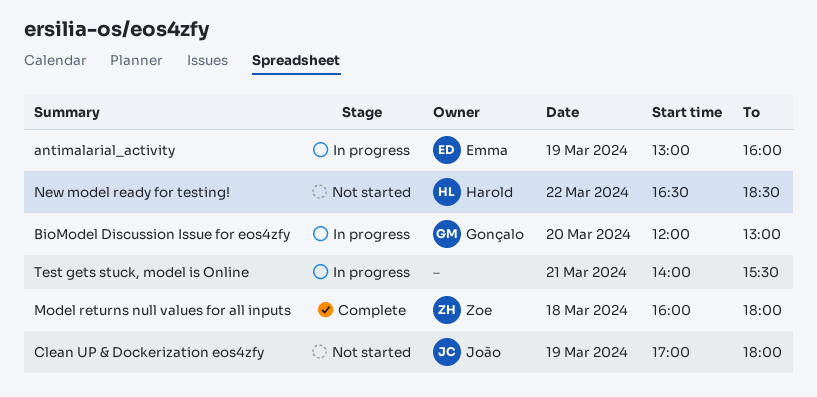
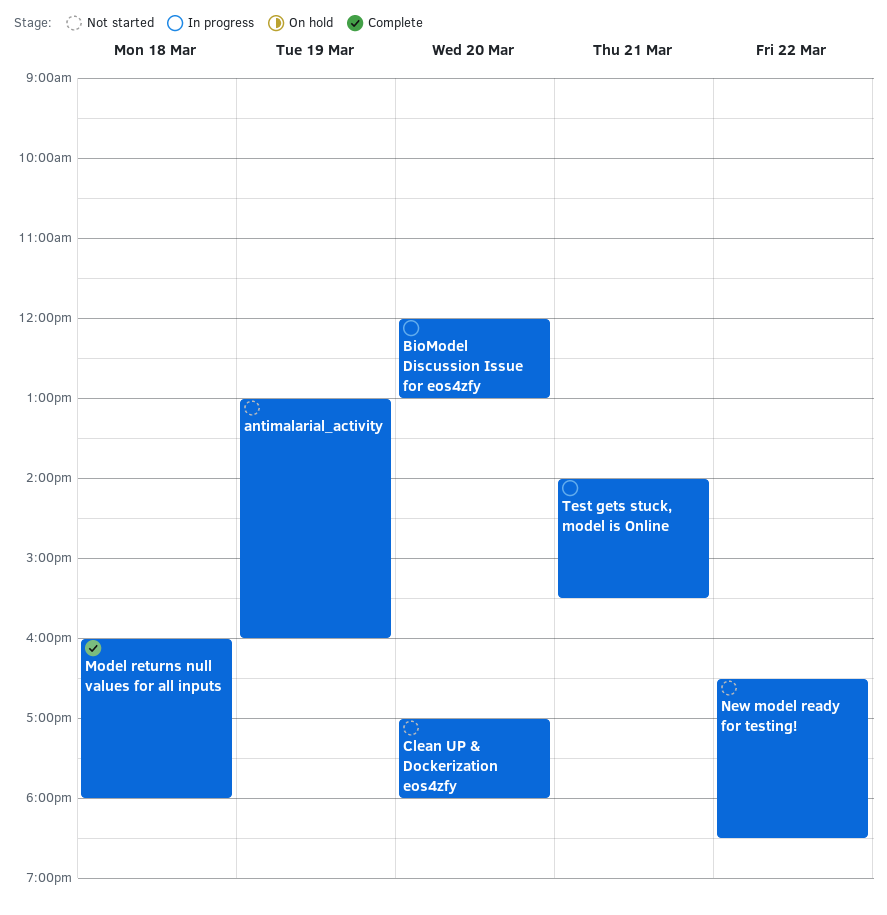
antimalarial_activity, status: In progress -> Not started
Clean UP & Dockerization eos4zfy, day: Mar 19 -> Mar 20

